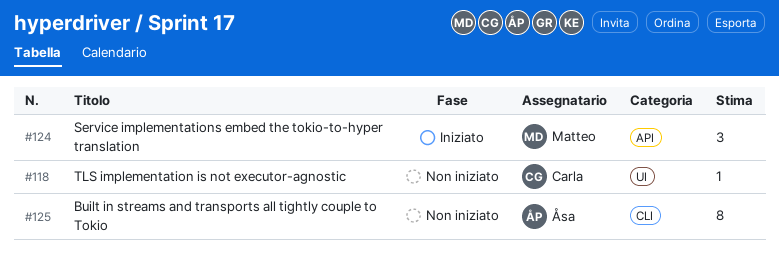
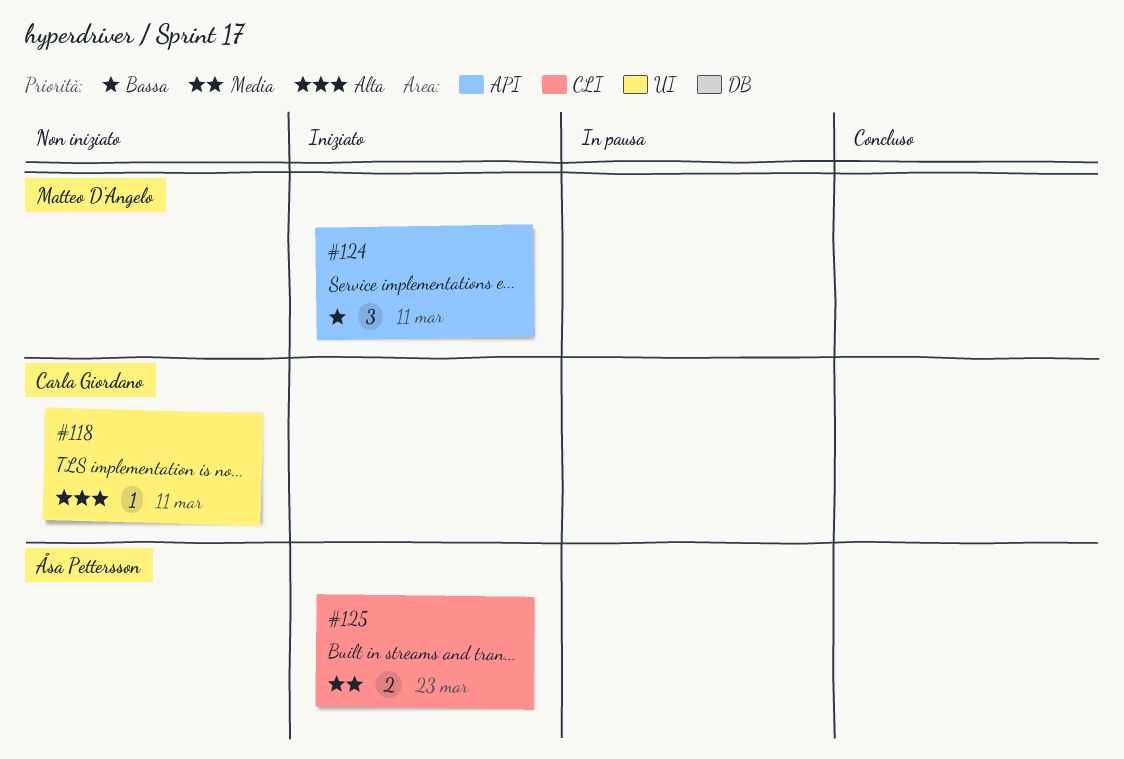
#125, status: Non iniziato -> Iniziato
#125, estimate: 8 -> 2

